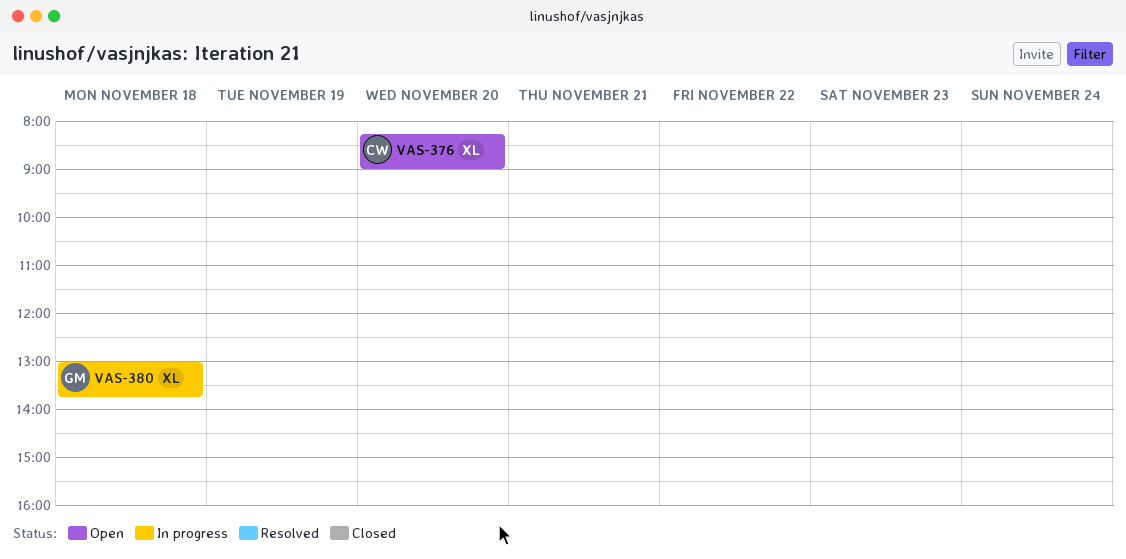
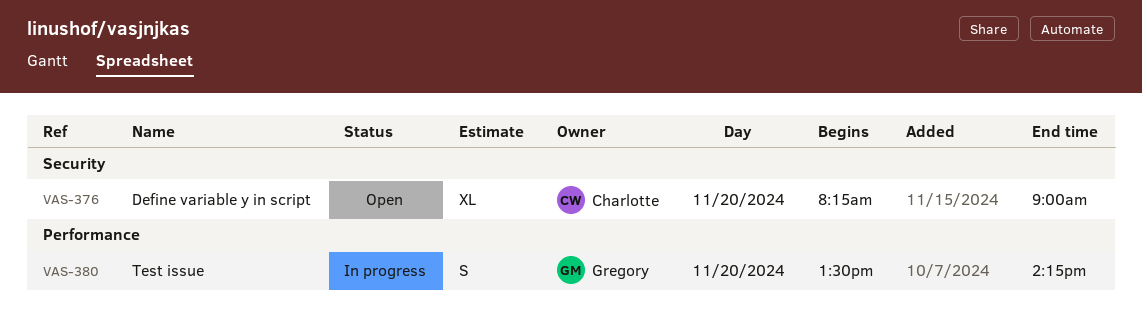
VAS-380, estimate: XL -> S
VAS-380, day: Nov 18 -> Nov 20
VAS-380, begins: 13:00 -> 13:30
VAS-380, ends: 13:45 -> 14:15

